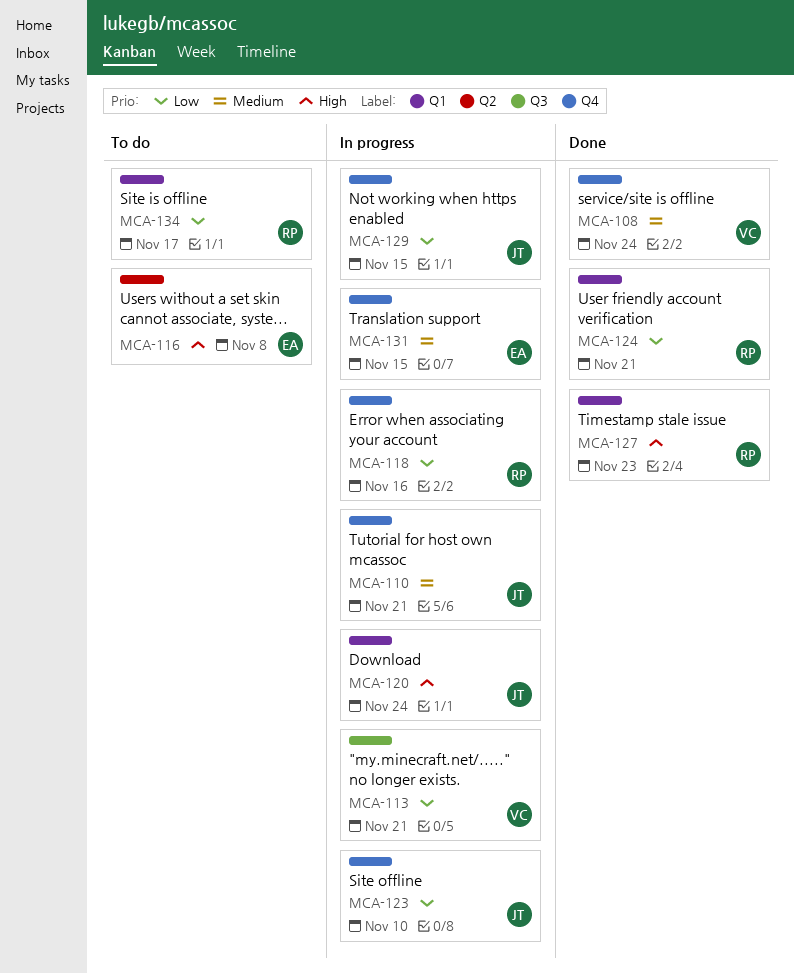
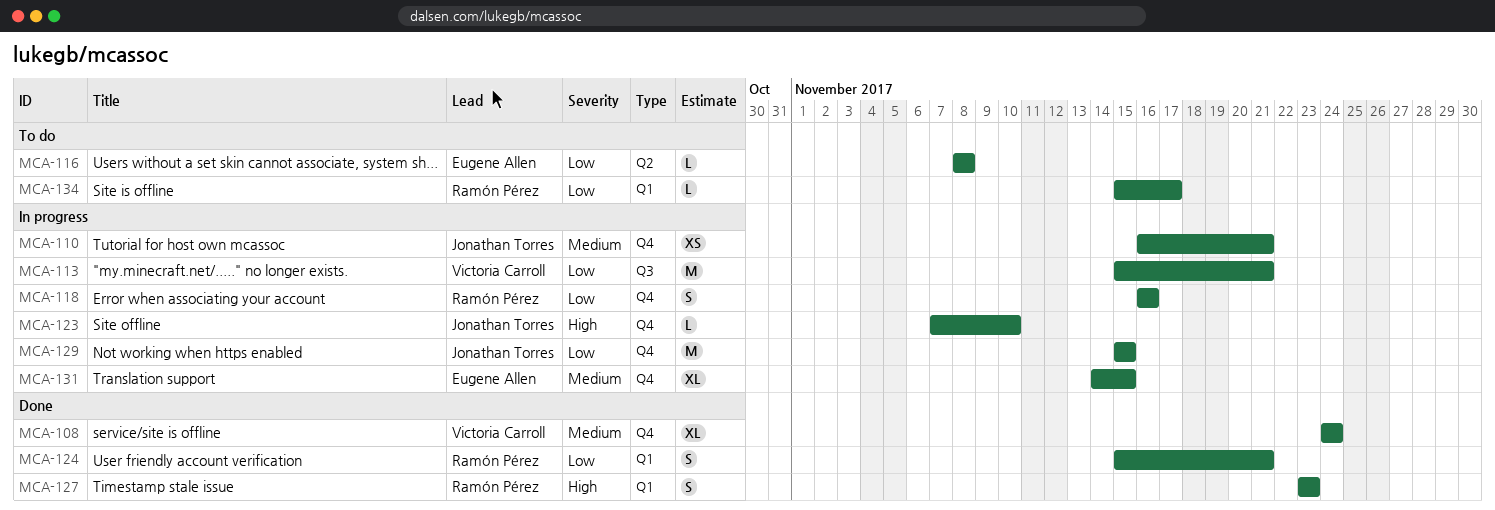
MCA-116, priority: High -> Low
MCA-120: present -> none
MCA-123, priority: Low -> High

